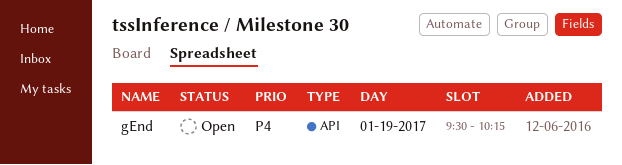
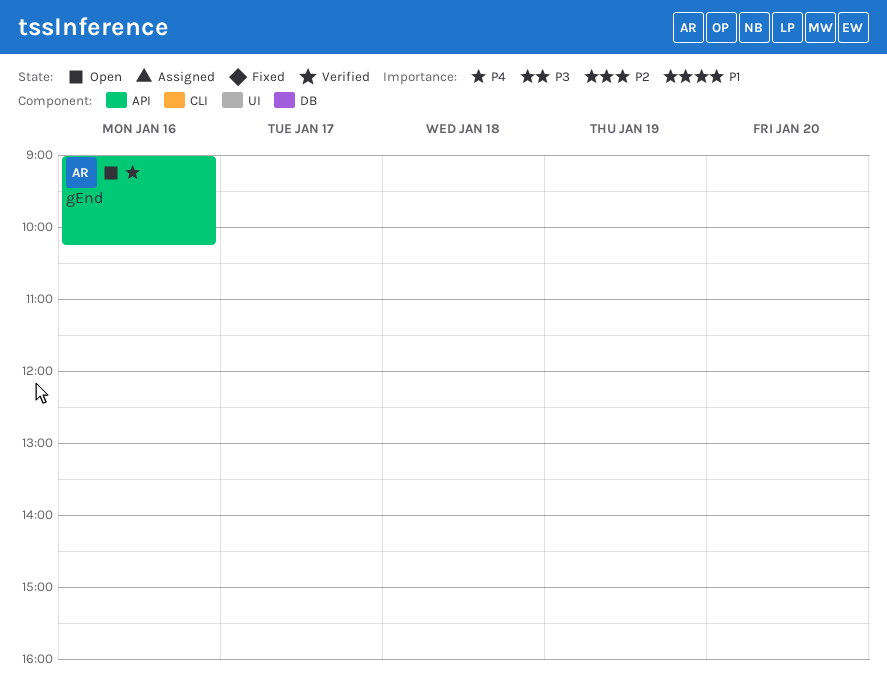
gEnd, day: Jan 19 -> Jan 16
gEnd, begins: 09:30 -> 09:00

